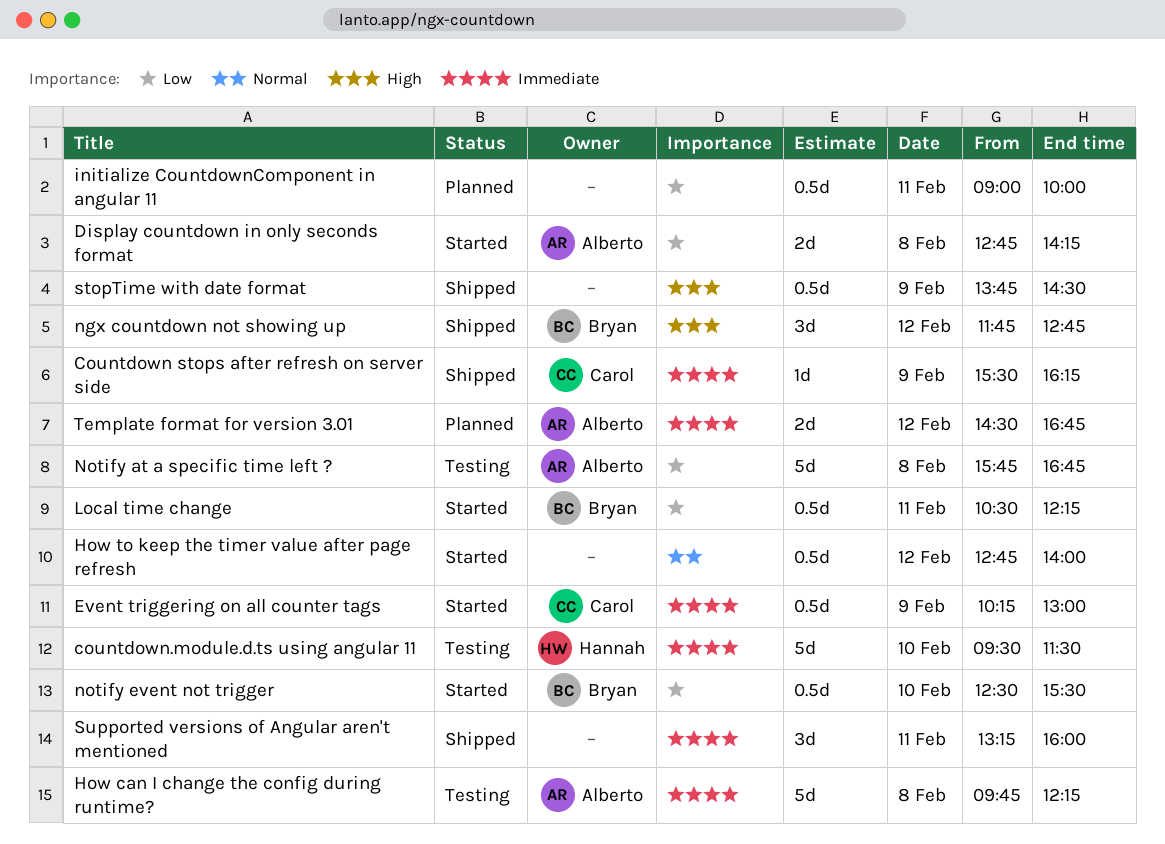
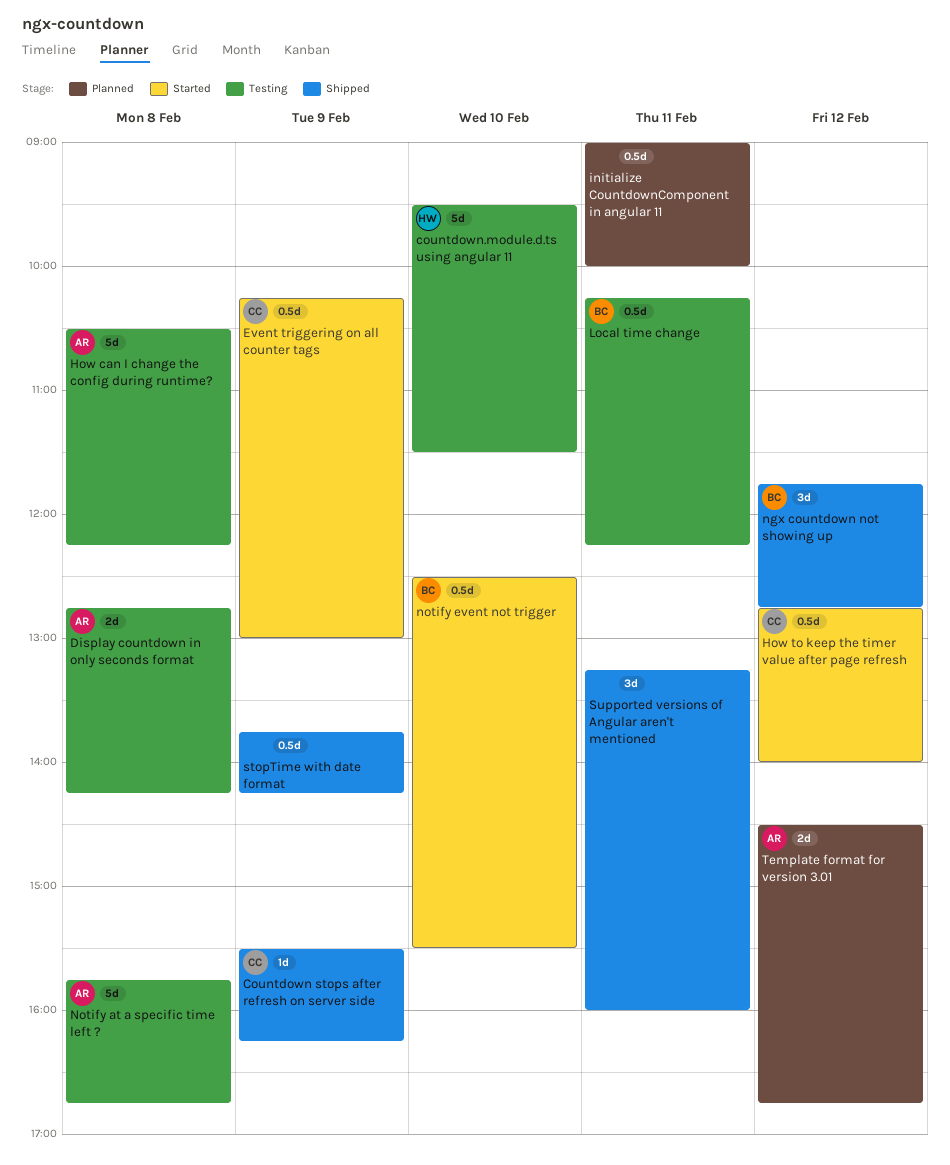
Display countdown in only seconds format, status: Started -> Testing
How can I change the config during runtime?, begins: 09:45 -> 10:30
How to keep the timer value after page refresh, owner: none -> Carol
Local time change, status: Started -> Testing
Local time change, begins: 10:30 -> 10:15
stopTime with date format, ends: 14:30 -> 14:15

